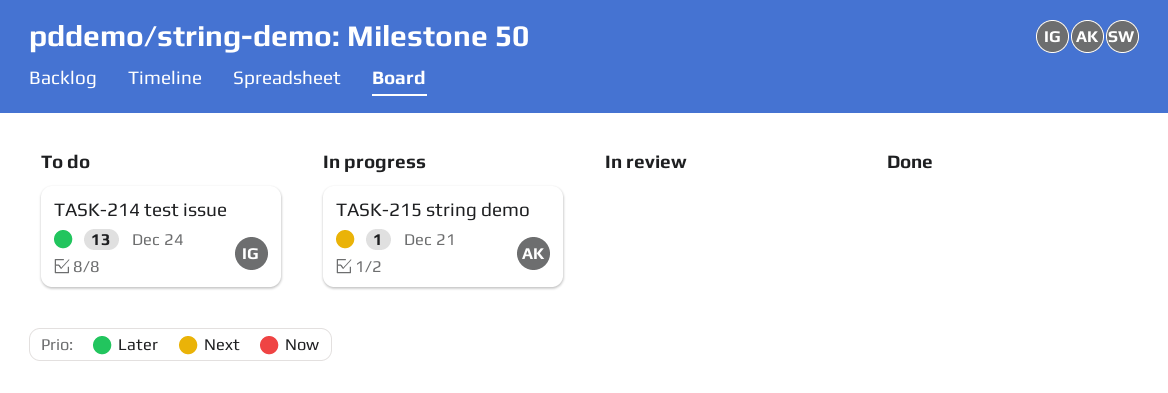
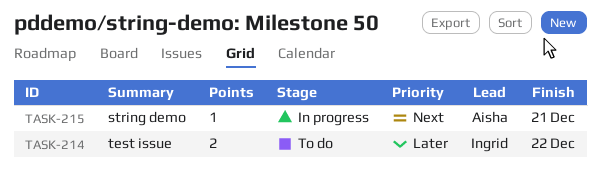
TASK-214, estimate: 13 -> 2
TASK-214, due: Dec 24 -> Dec 22

